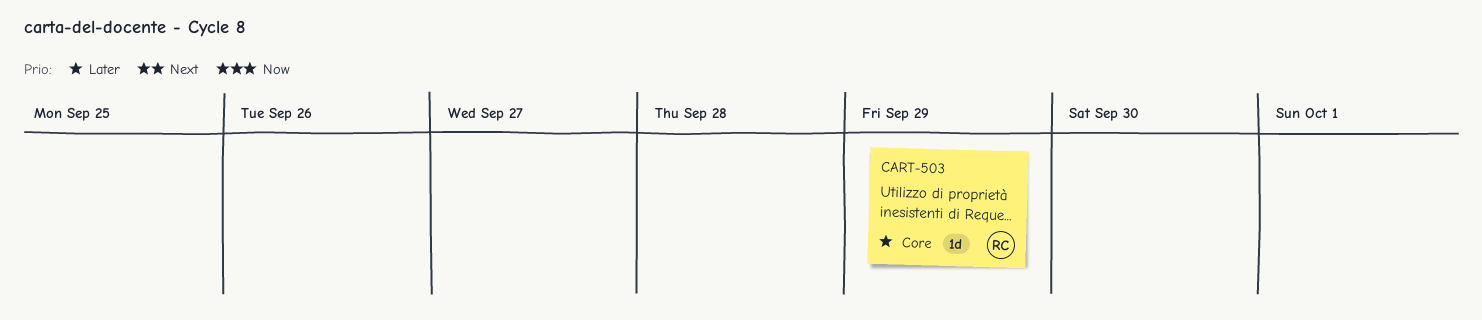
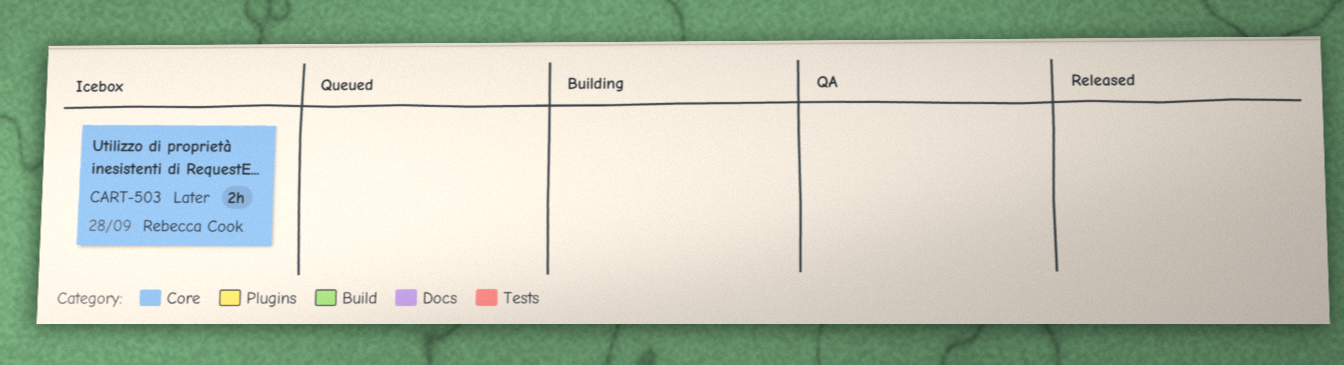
CART-503, estimate: 1d -> 2h
CART-503, due: Sep 29 -> Sep 28

